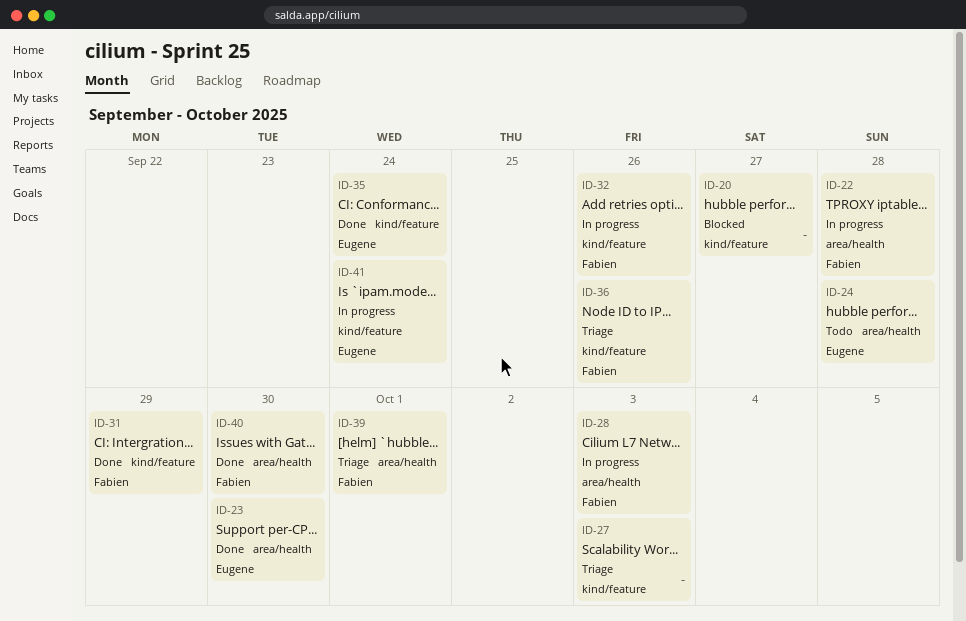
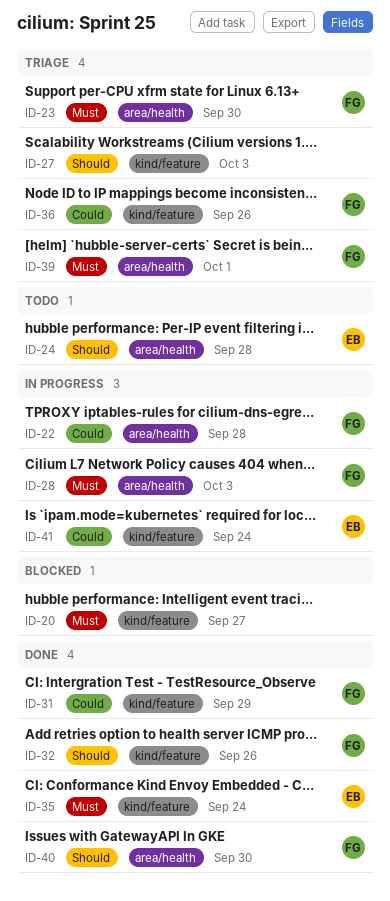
ID-23, status: Done -> Triage
ID-23, owner: Eugene -> Fabien
ID-32, status: In progress -> Done

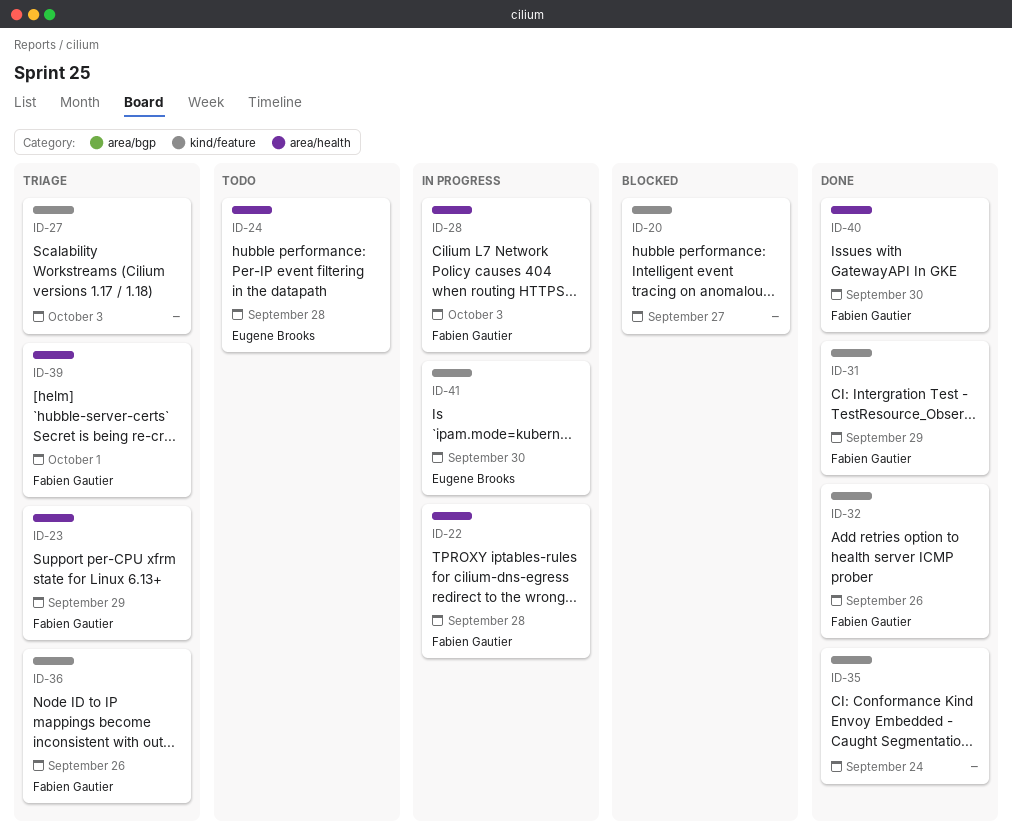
ID-23, due: Sep 30 -> Sep 29
ID-35, owner: Eugene Brooks -> none
ID-41, due: Sep 24 -> Sep 30

